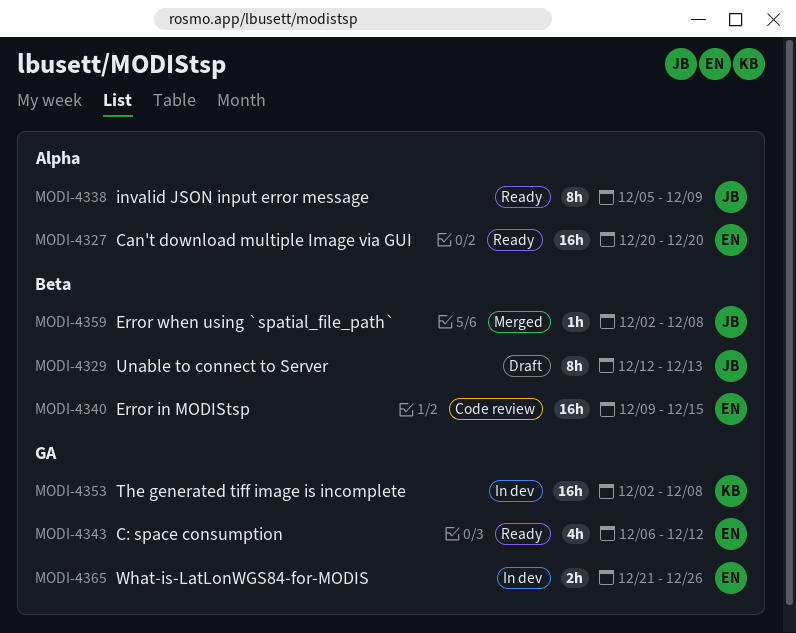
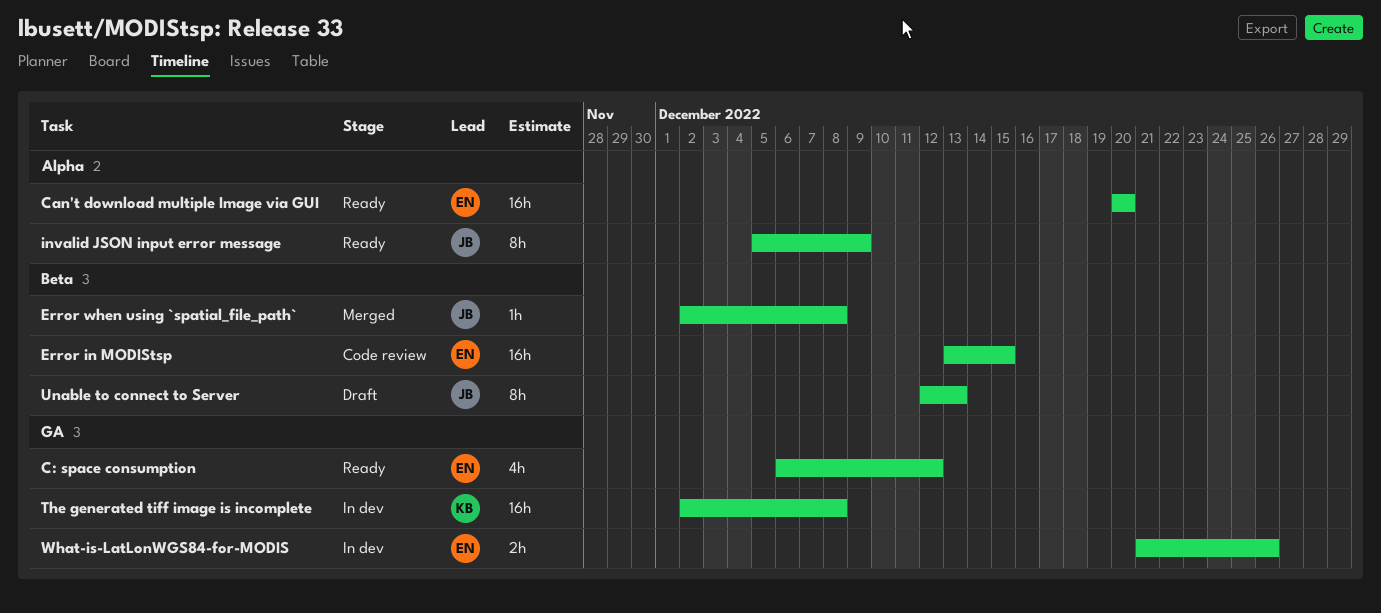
Error in MODIStsp, start: Dec 9 -> Dec 13

